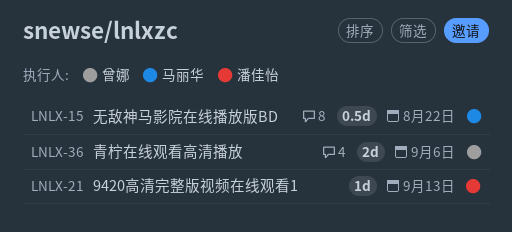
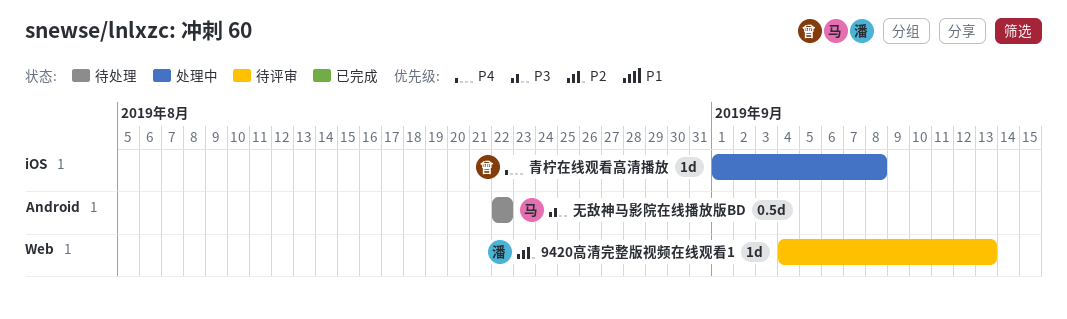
青柠在线观看高清播放, estimate: 2d -> 1d
青柠在线观看高清播放, due: Sep 6 -> Sep 8

